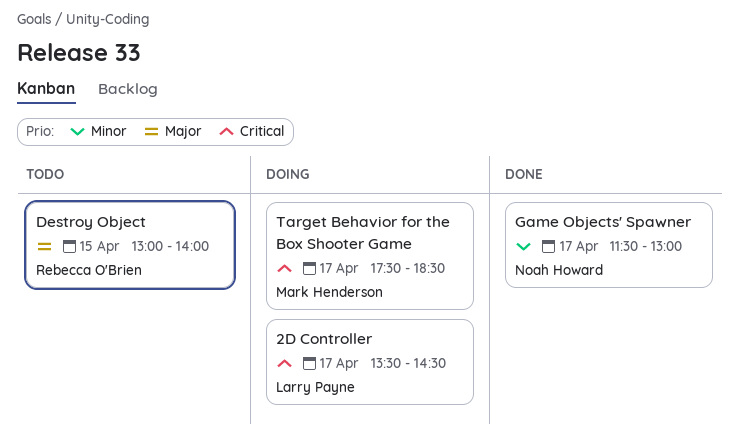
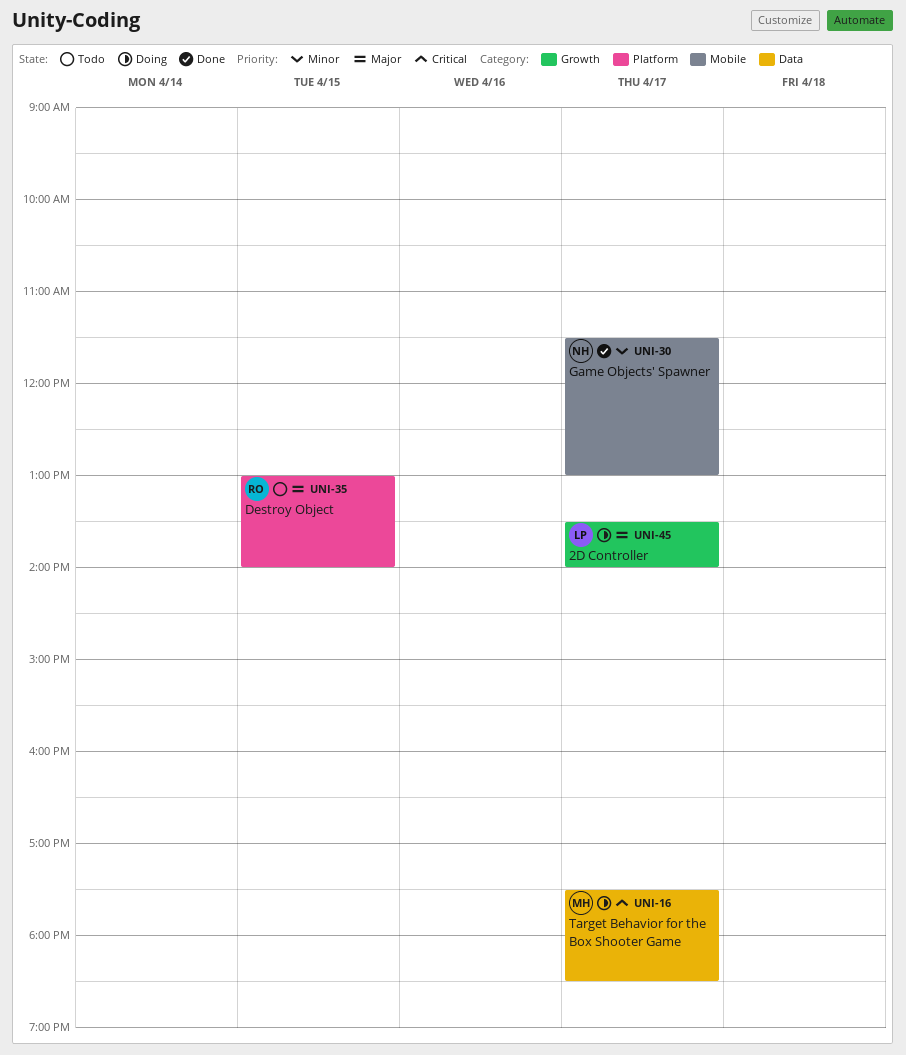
2D Controller, priority: Critical -> Major
2D Controller, ends: 14:30 -> 14:00

